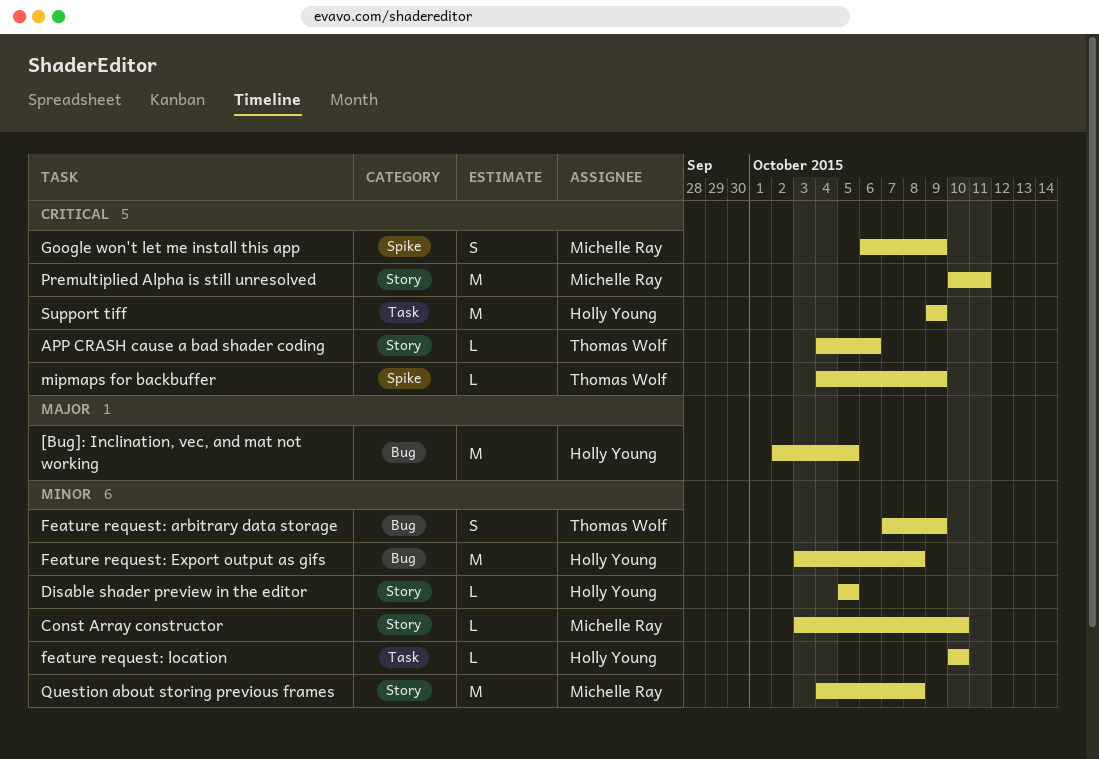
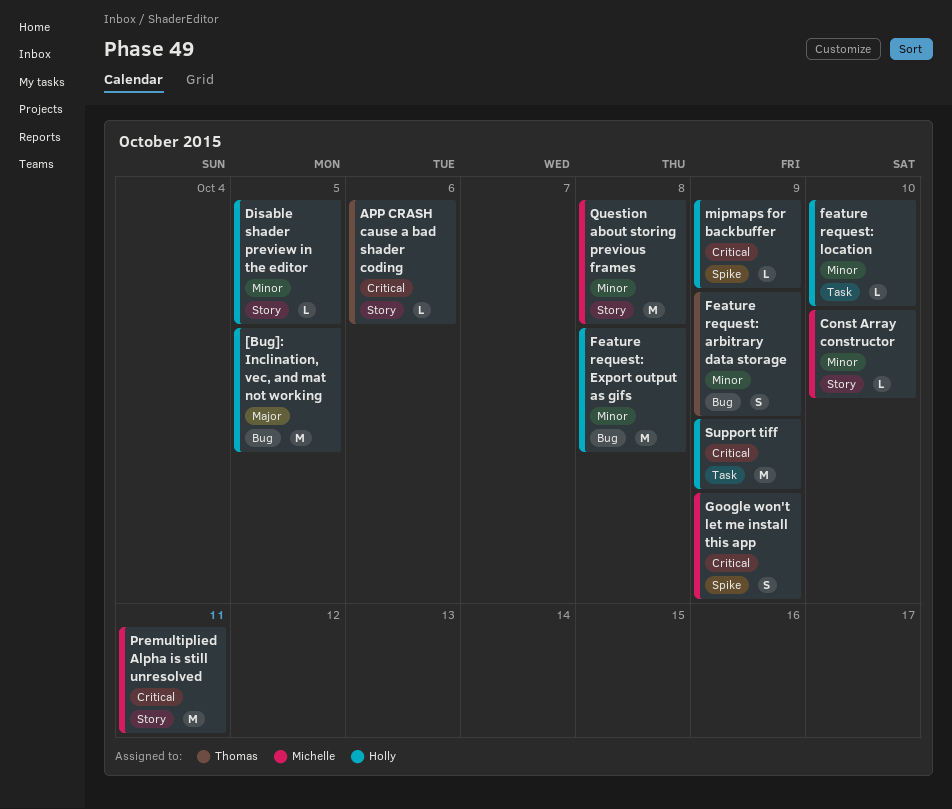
mipmaps for backbuffer, owner: Thomas Wolf -> Holly Young

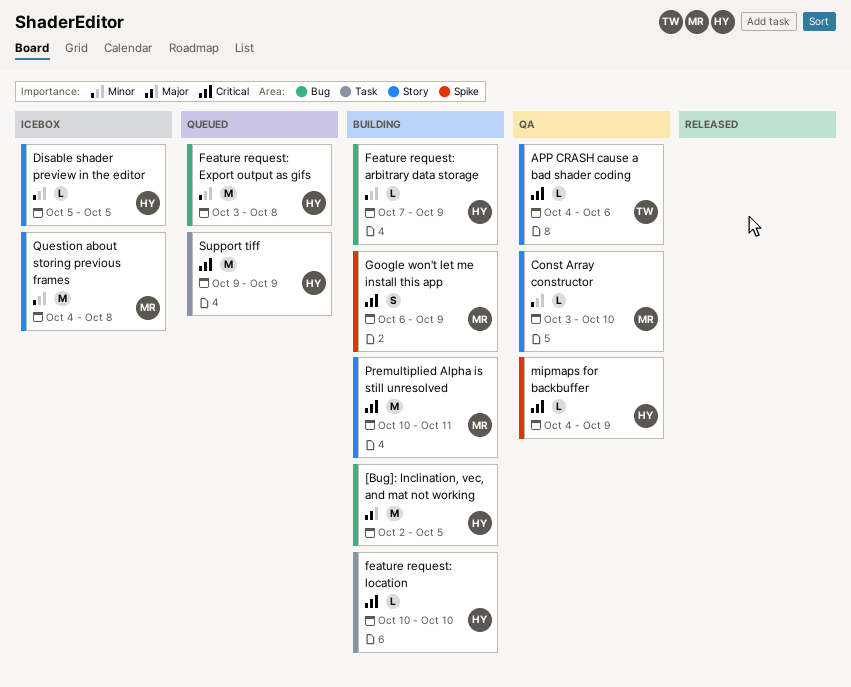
Feature request: arbitrary data storage, owner: Thomas -> Holly
Feature request: arbitrary data storage, estimate: S -> L
feature request: location, priority: Minor -> Critical

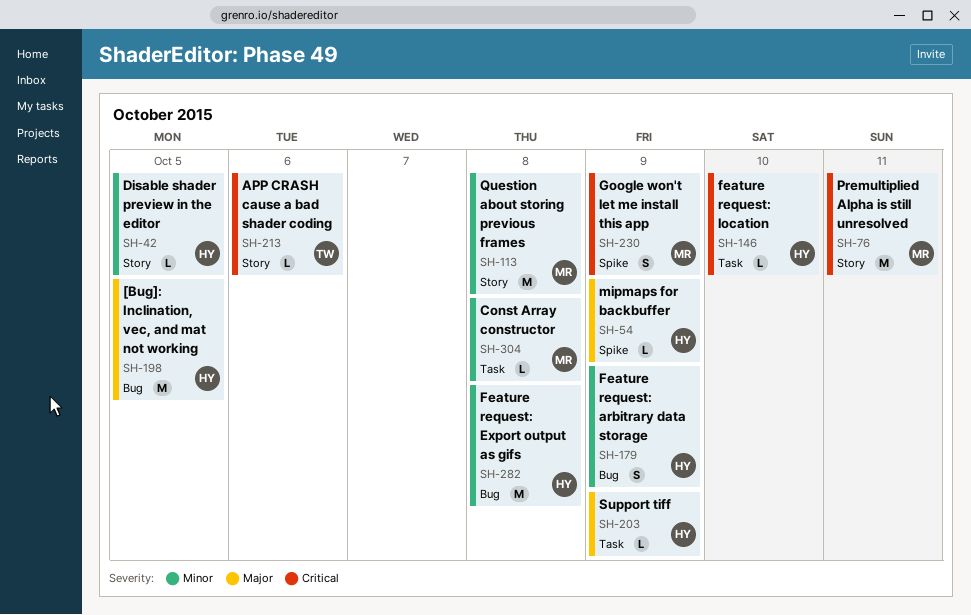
Const Array constructor, label: Story -> Task
Const Array constructor, due: Oct 10 -> Oct 8
Feature request: arbitrary data storage, estimate: L -> S
mipmaps for backbuffer, priority: Critical -> Major
Support tiff, priority: Critical -> Major
Support tiff, estimate: M -> L

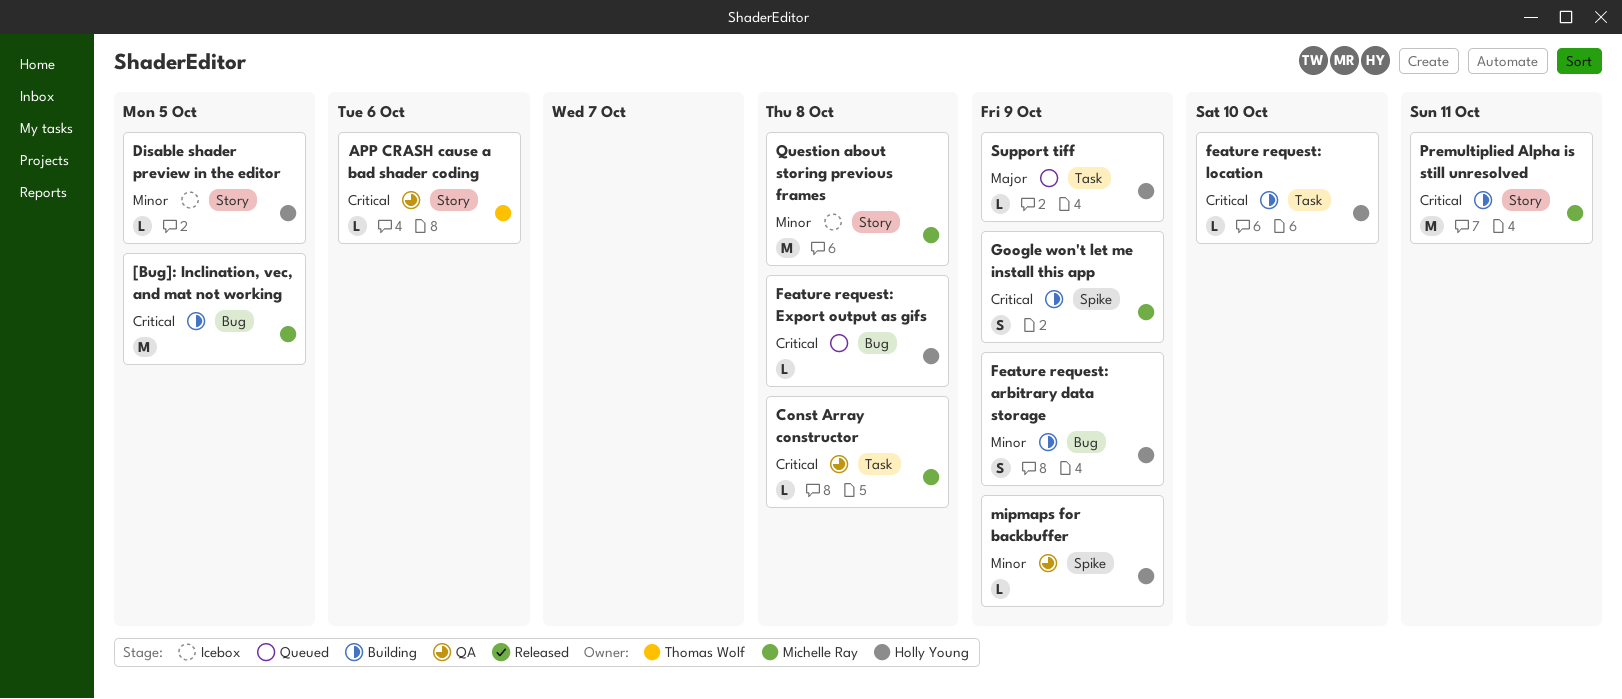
[Bug]: Inclination, vec, and mat not working, owner: Holly Young -> Michelle Ray
[Bug]: Inclination, vec, and mat not working, priority: Major -> Critical
Const Array constructor, priority: Minor -> Critical
Feature request: Export output as gifs, priority: Minor -> Critical
Feature request: Export output as gifs, estimate: M -> L
mipmaps for backbuffer, priority: Major -> Minor

